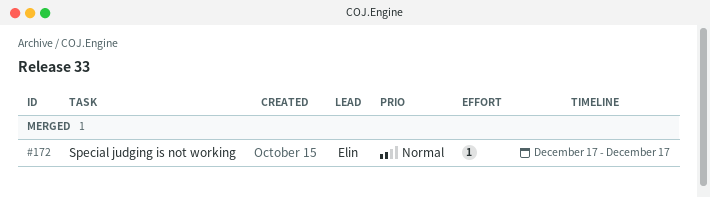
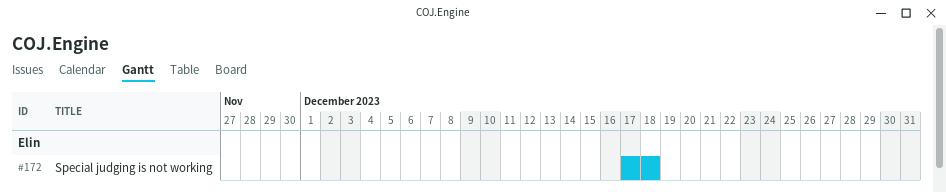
#172, due: Dec 17 -> Dec 18

